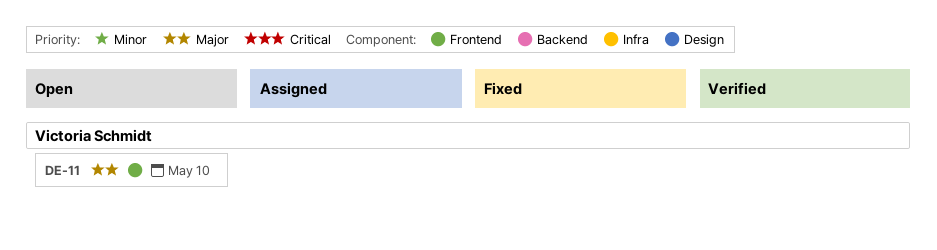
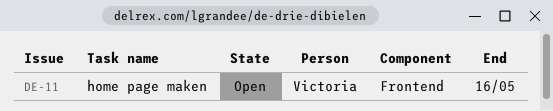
DE-11, due: May 10 -> May 16

